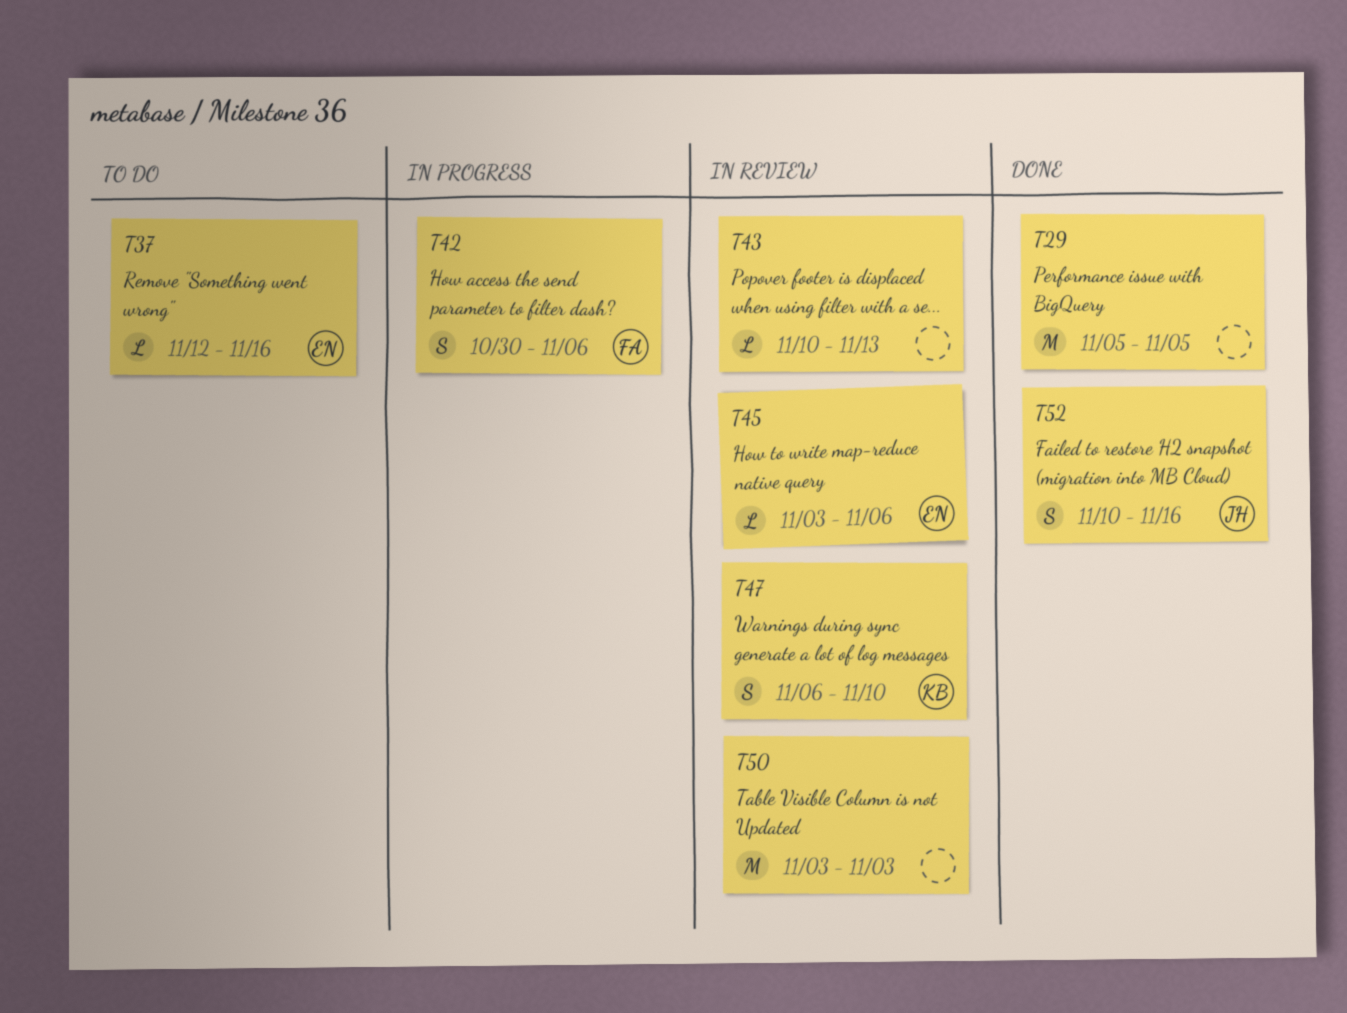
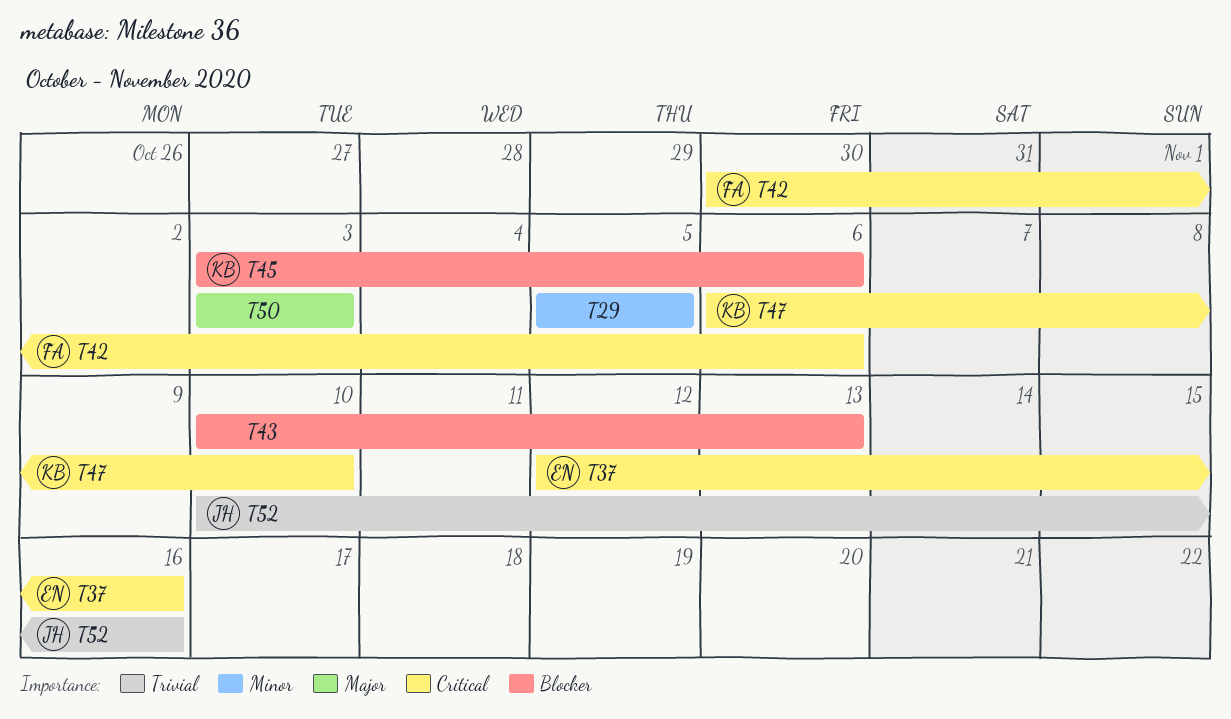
T45, owner: EN -> KB

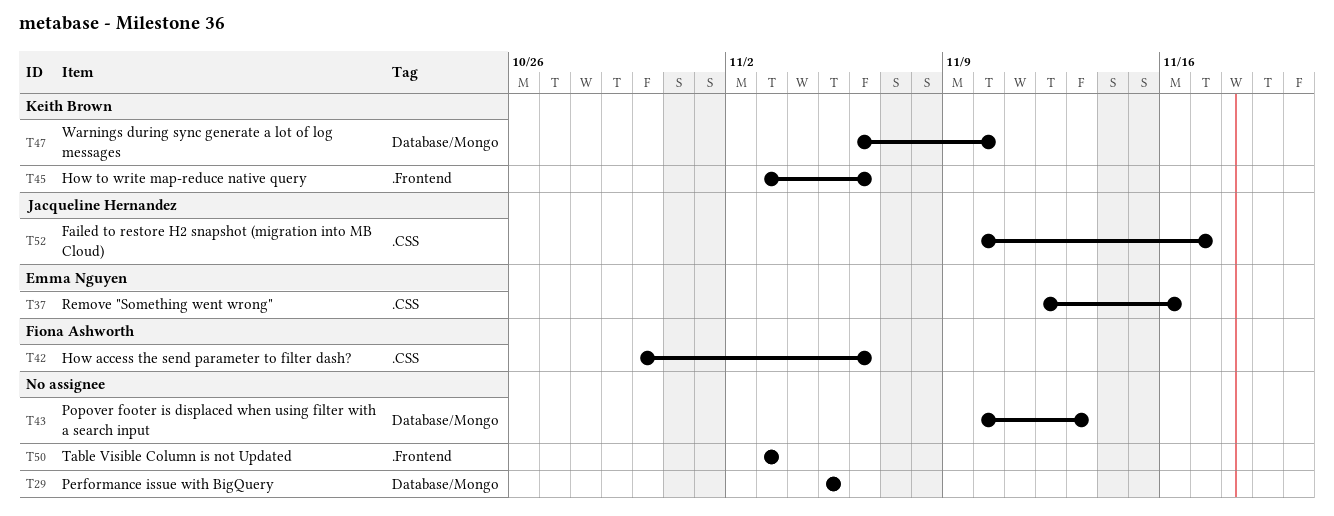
T52, due: Nov 16 -> Nov 17

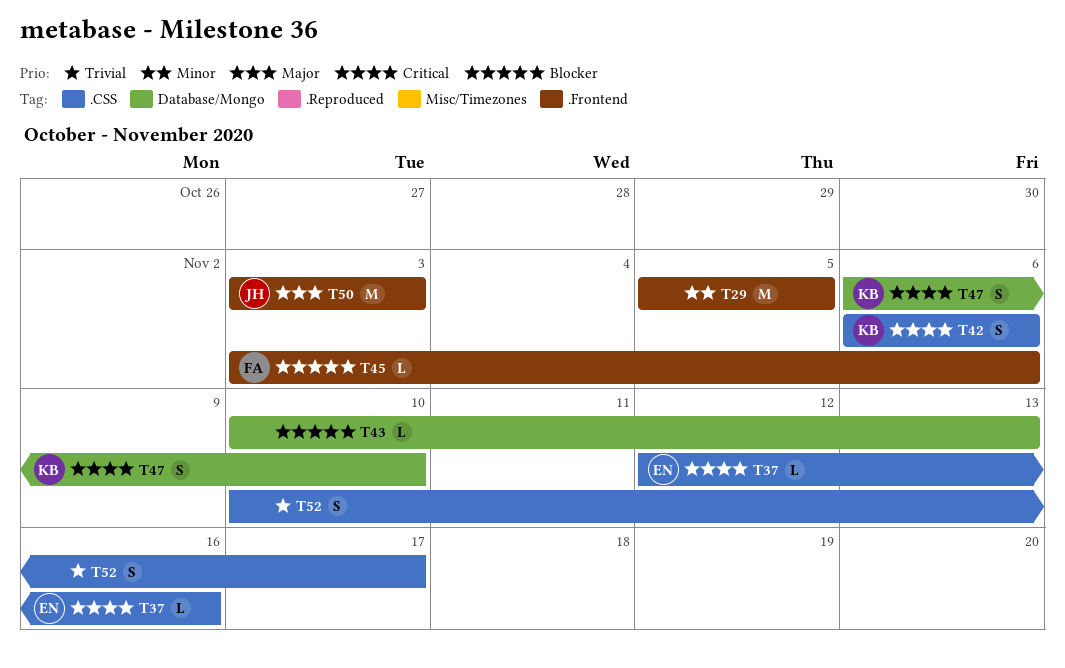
T29, label: Database/Mongo -> .Frontend
T42, owner: Fiona Ashworth -> Keith Brown
T42, start: Oct 30 -> Nov 6
T45, owner: Keith Brown -> Fiona Ashworth
T50, owner: none -> Jacqueline Hernandez
T52, owner: Jacqueline Hernandez -> none

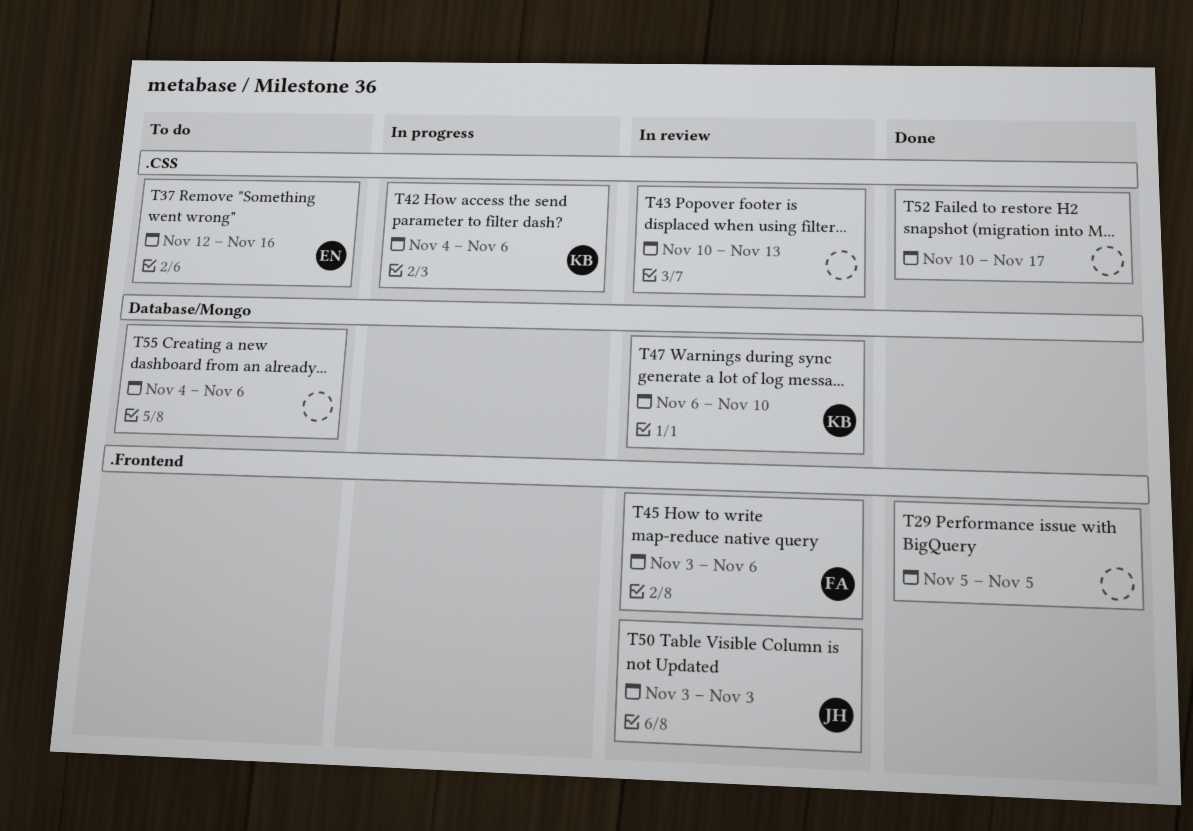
T42, start: Nov 6 -> Nov 4
T43, label: Database/Mongo -> .CSS
T55: none -> present

